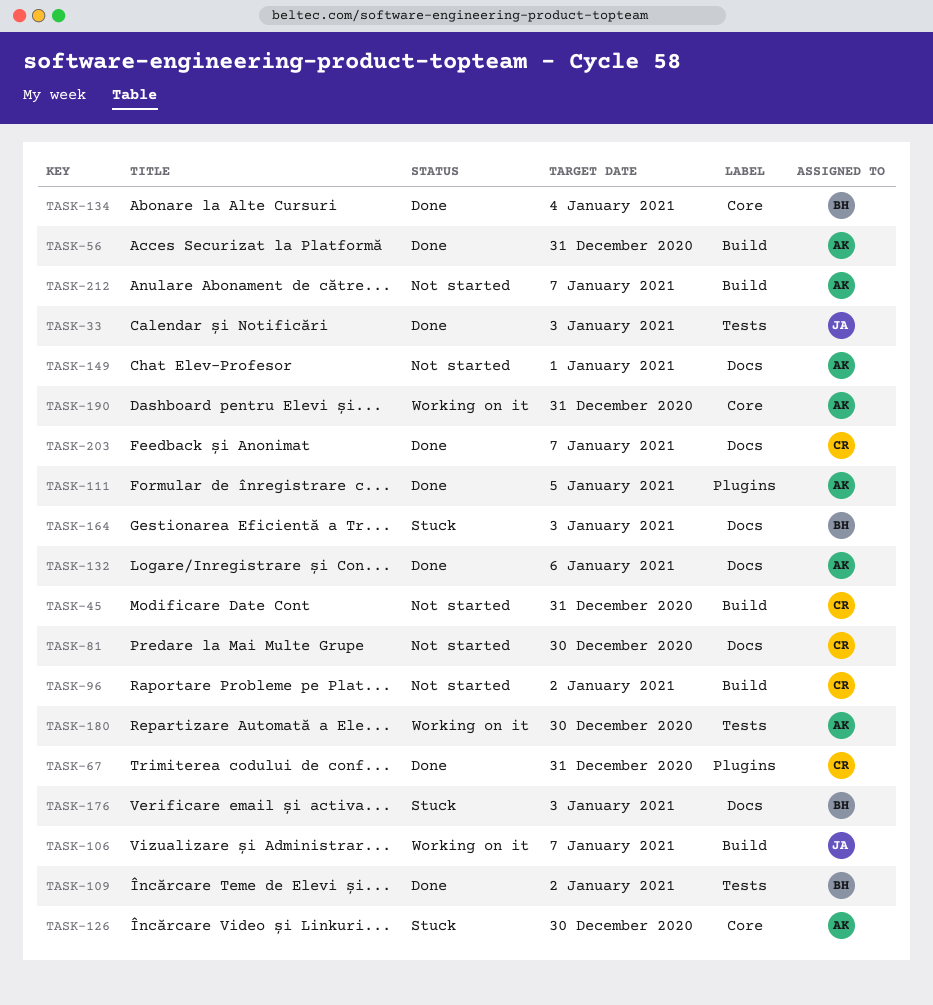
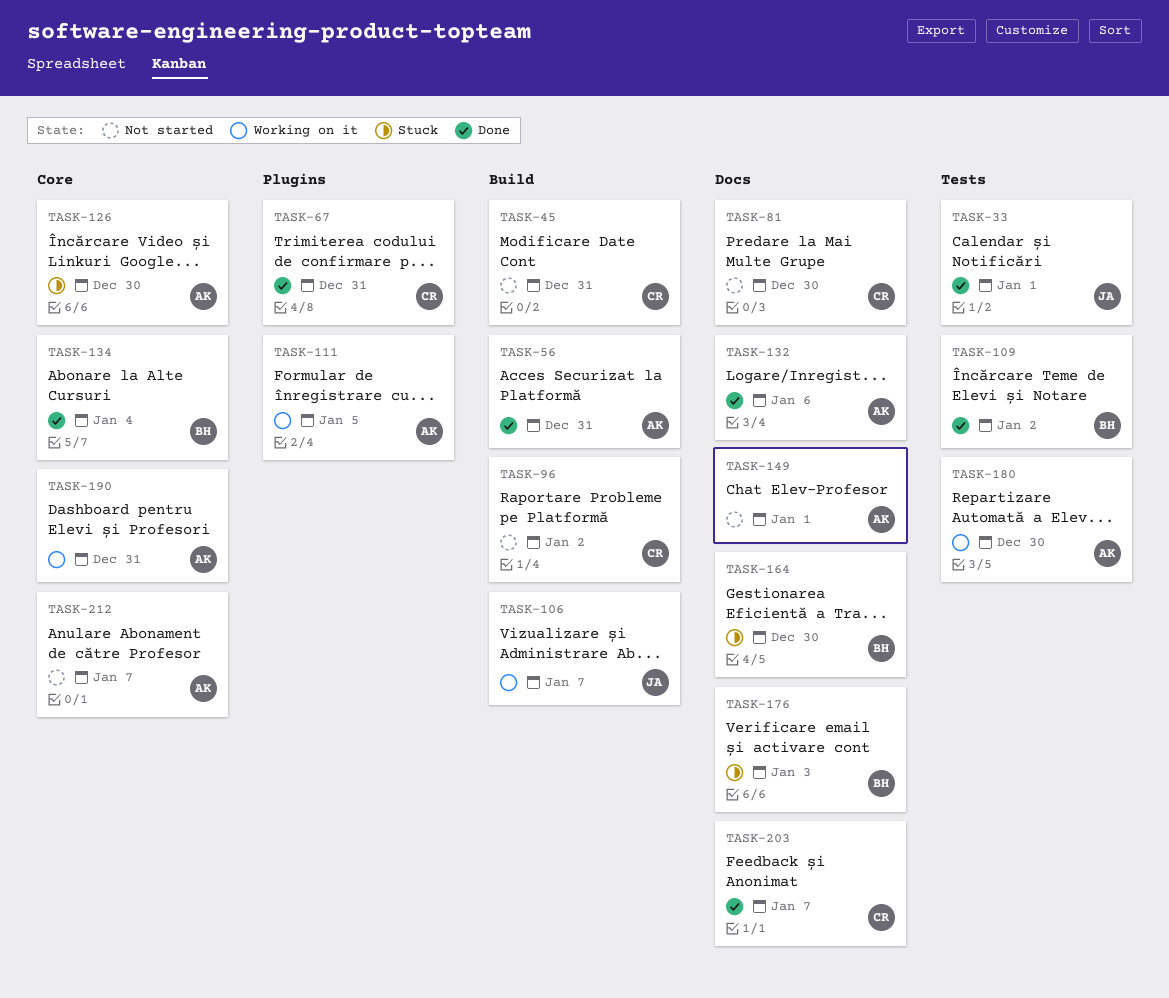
TASK-33, due: Jan 3 -> Jan 1
TASK-111, status: Done -> Working on it
TASK-164, due: Jan 3 -> Dec 30
TASK-212, label: Build -> Core

